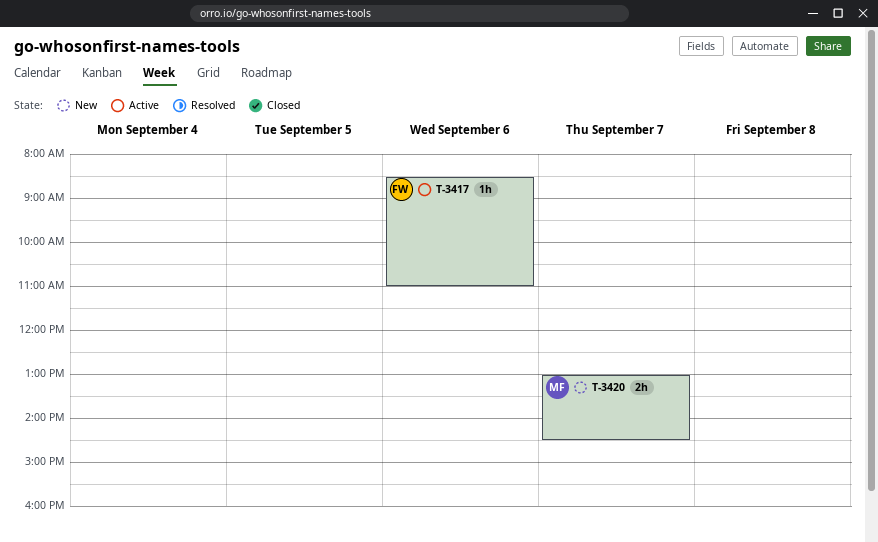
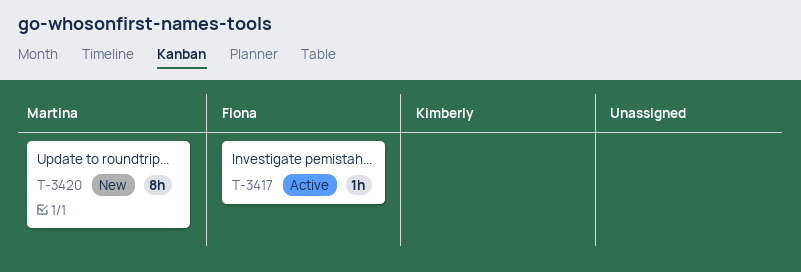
T-3420, estimate: 2h -> 8h

